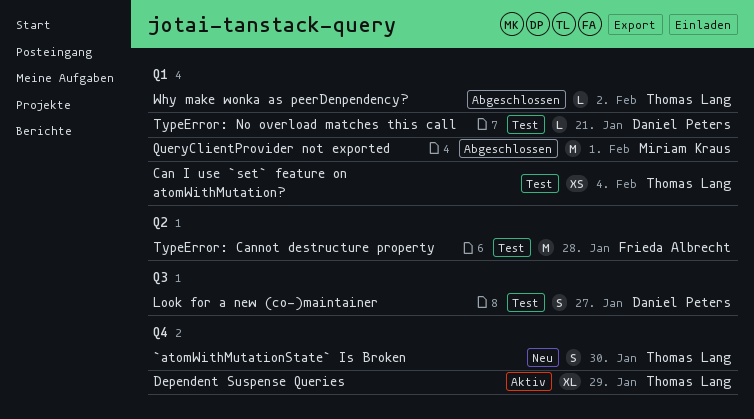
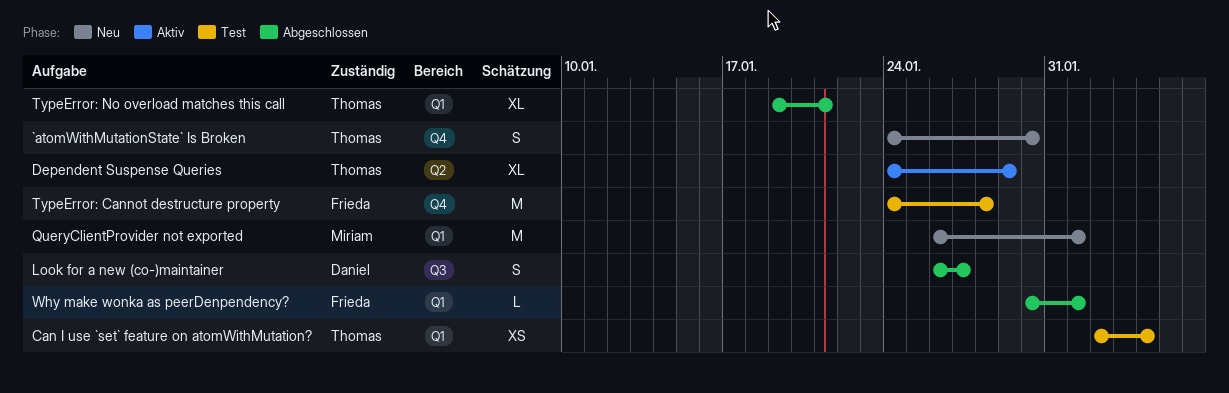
Dependent Suspense Queries, label: Q4 -> Q2
Look for a new (co-)maintainer, status: Test -> Abgeschlossen
QueryClientProvider not exported, status: Abgeschlossen -> Neu
TypeError: Cannot destructure property, label: Q2 -> Q4
TypeError: No overload matches this call, status: Test -> Abgeschlossen
TypeError: No overload matches this call, owner: Daniel Peters -> Thomas Lang
TypeError: No overload matches this call, estimate: L -> XL
Why make wonka as peerDenpendency?, owner: Thomas Lang -> Frieda Albrecht
Why make wonka as peerDenpendency?, due: Feb 2 -> Feb 1

